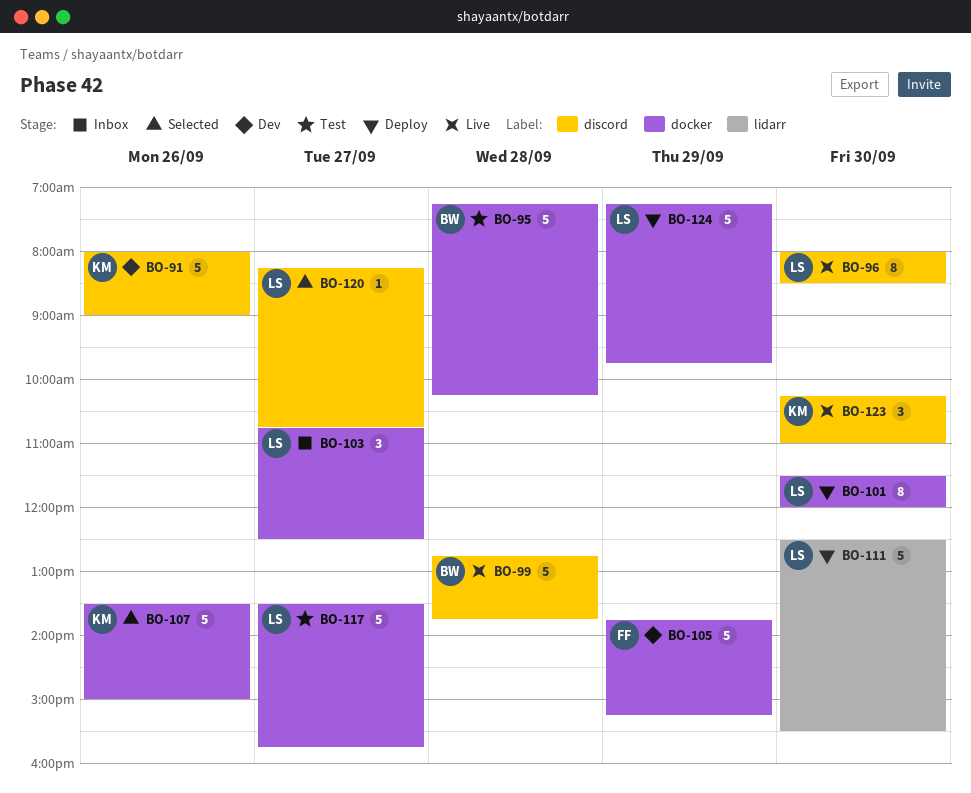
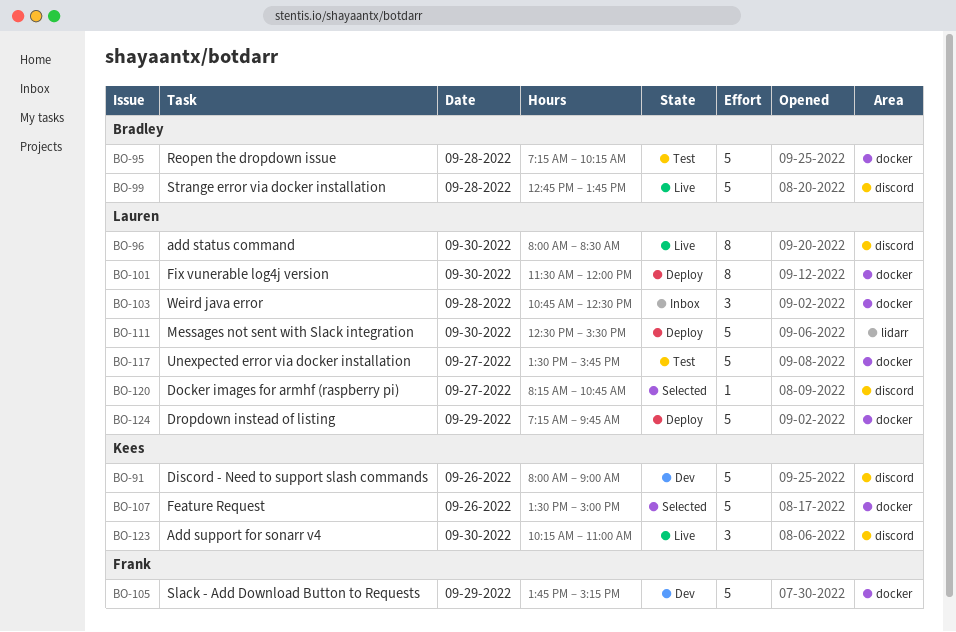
BO-103, day: Sep 27 -> Sep 28

